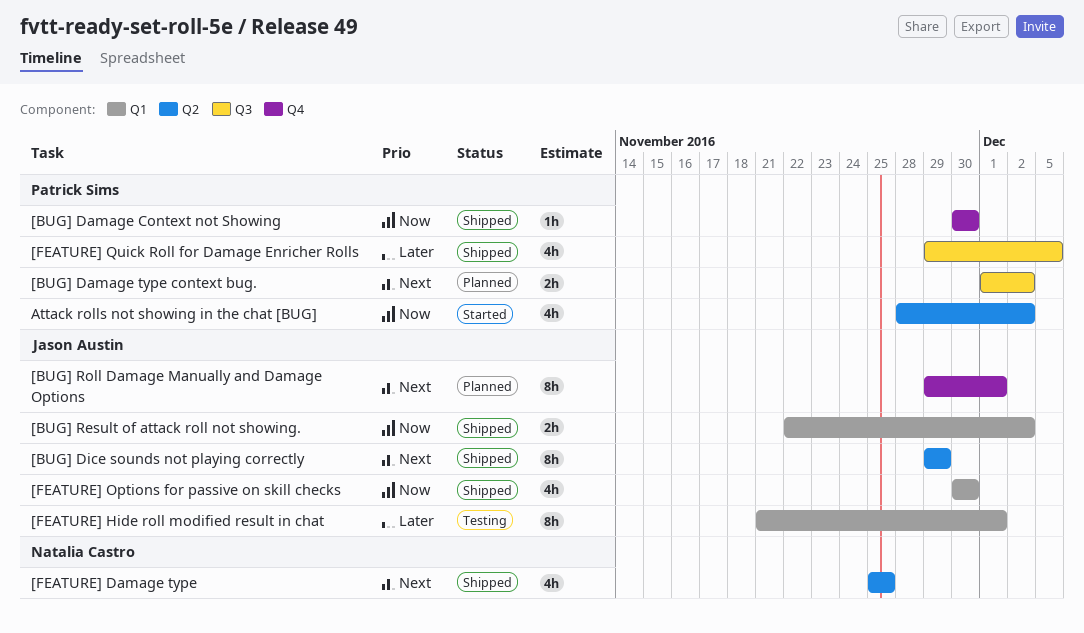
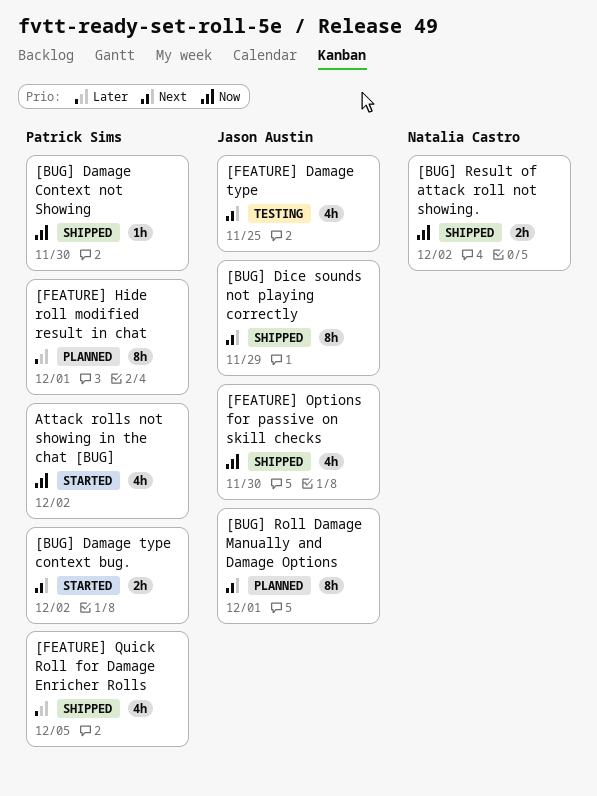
[BUG] Damage type context bug., status: Planned -> Started
[BUG] Result of attack roll not showing., owner: Jason Austin -> Natalia Castro
[FEATURE] Damage type, status: Shipped -> Testing
[FEATURE] Damage type, owner: Natalia Castro -> Jason Austin
[FEATURE] Hide roll modified result in chat, status: Testing -> Planned
[FEATURE] Hide roll modified result in chat, owner: Jason Austin -> Patrick Sims

